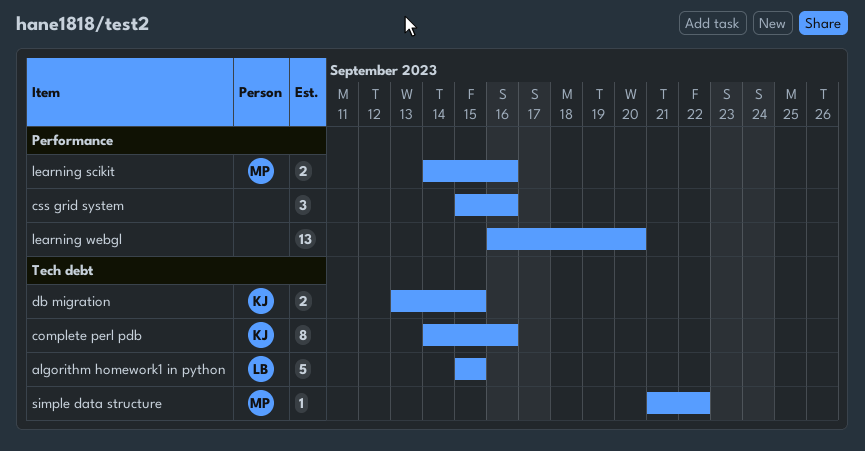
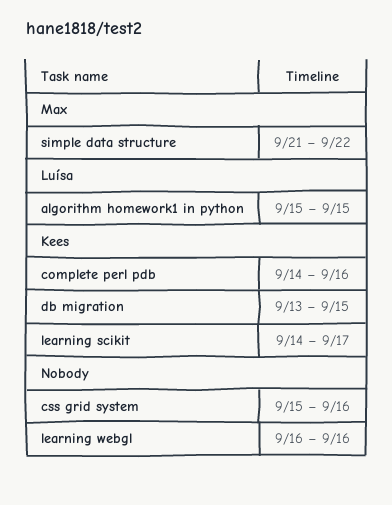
learning scikit, owner: Max -> Kees
learning scikit, due: Sep 16 -> Sep 17
learning webgl, due: Sep 20 -> Sep 16

